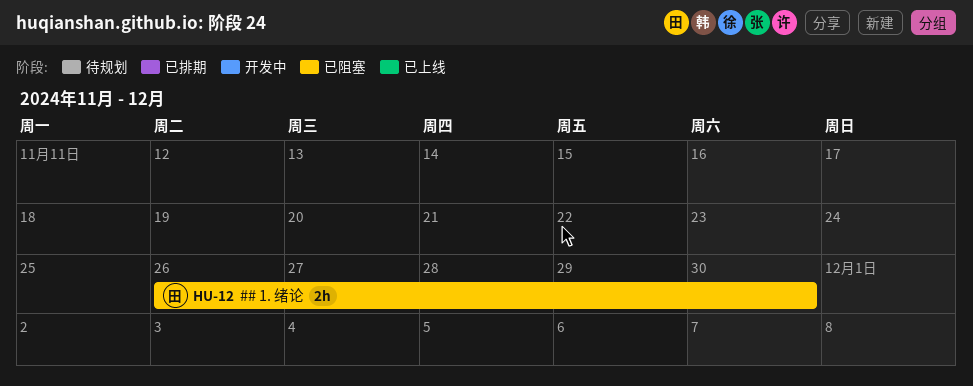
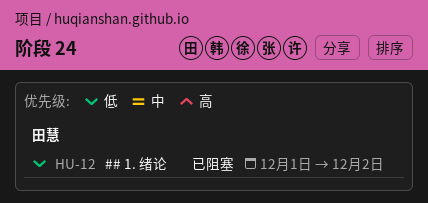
HU-12, start: Nov 26 -> Dec 1
HU-12, due: Nov 30 -> Dec 2

